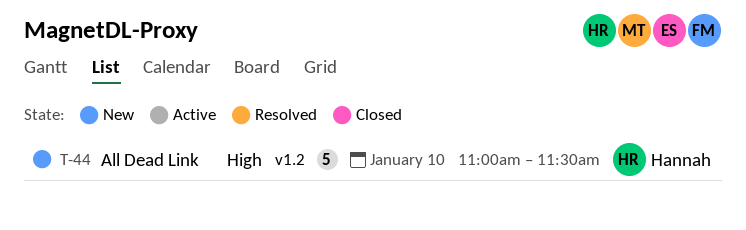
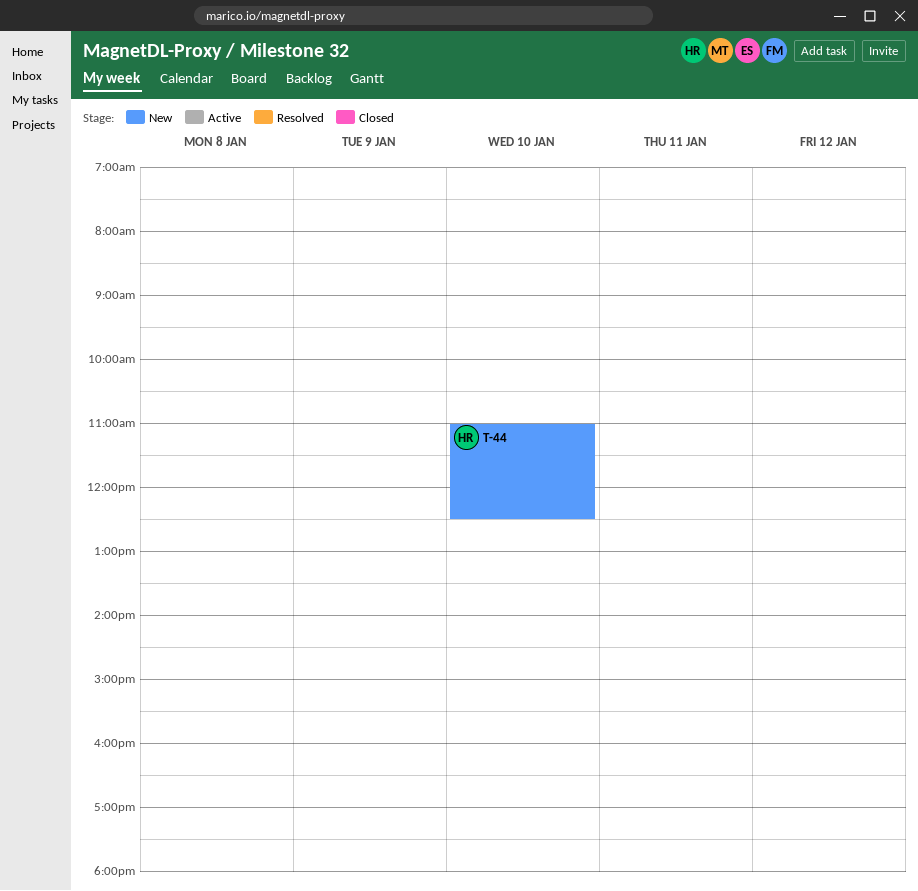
T-44, ends: 11:30 -> 12:30

